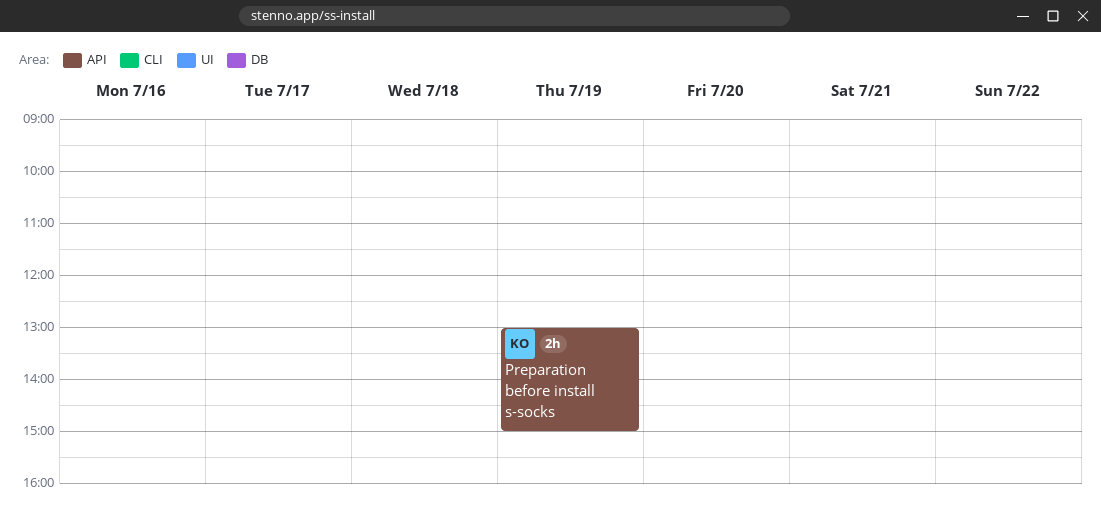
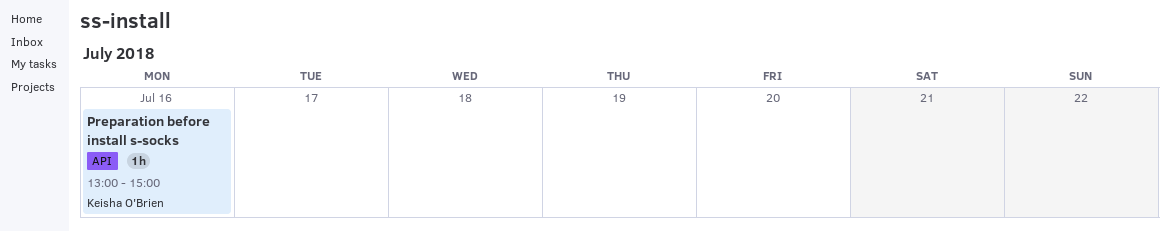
Preparation before install s-socks, estimate: 2h -> 1h
Preparation before install s-socks, day: Jul 19 -> Jul 16

